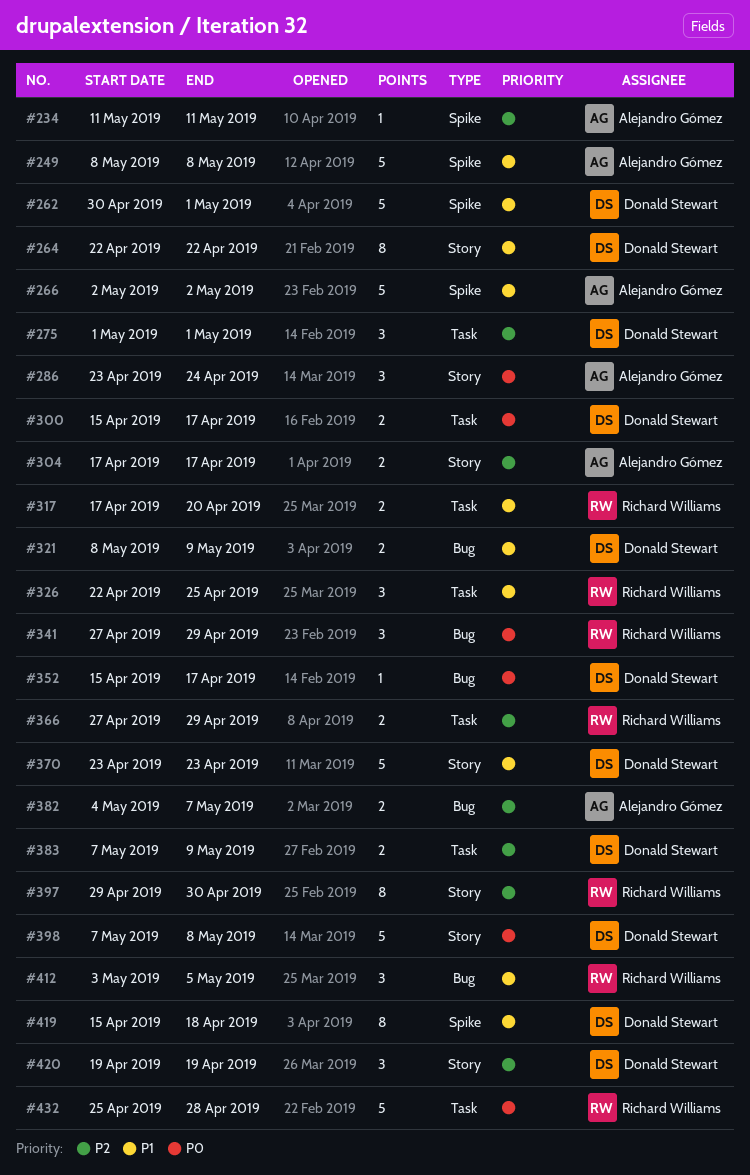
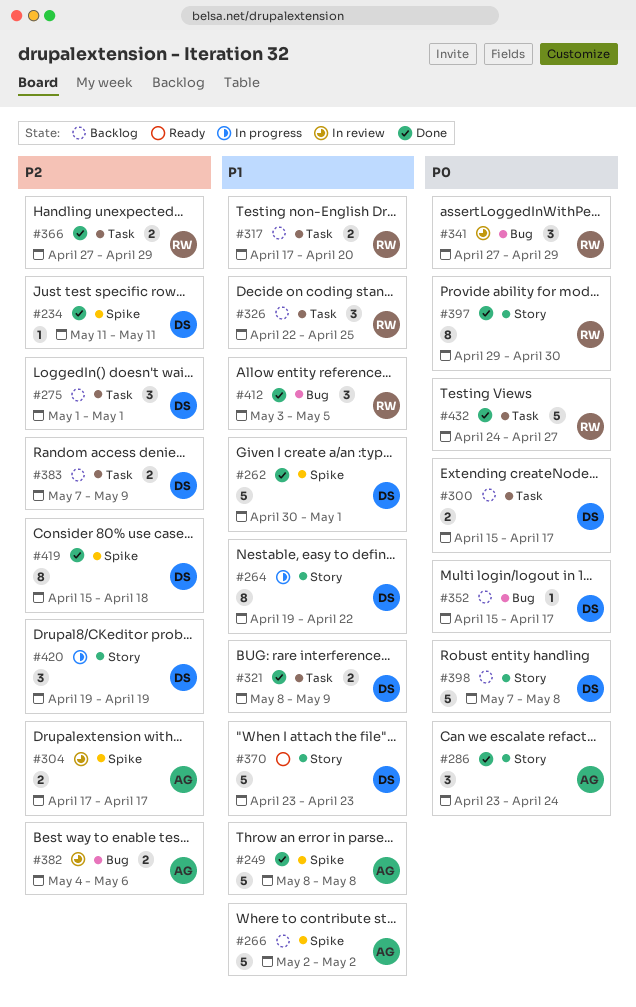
#234, owner: Alejandro Gómez -> Donald Stewart
#264, start: Apr 22 -> Apr 19
#304, label: Story -> Spike
#321, label: Bug -> Task
#382, due: May 7 -> May 6
#397, priority: P2 -> P0
#419, priority: P1 -> P2
#432, start: Apr 25 -> Apr 24
#432, due: Apr 28 -> Apr 27

